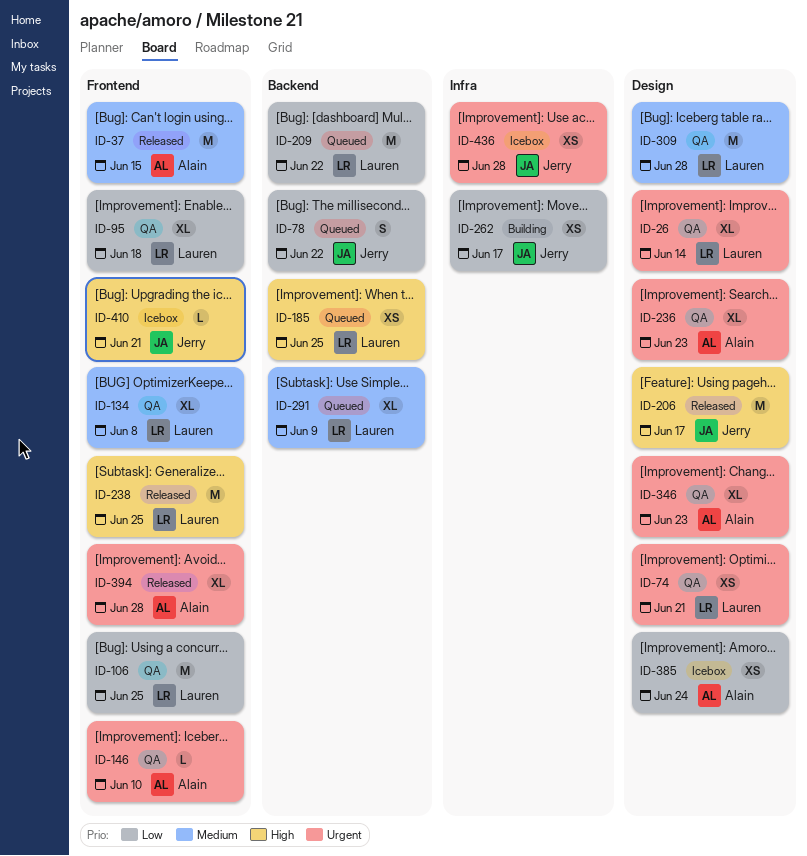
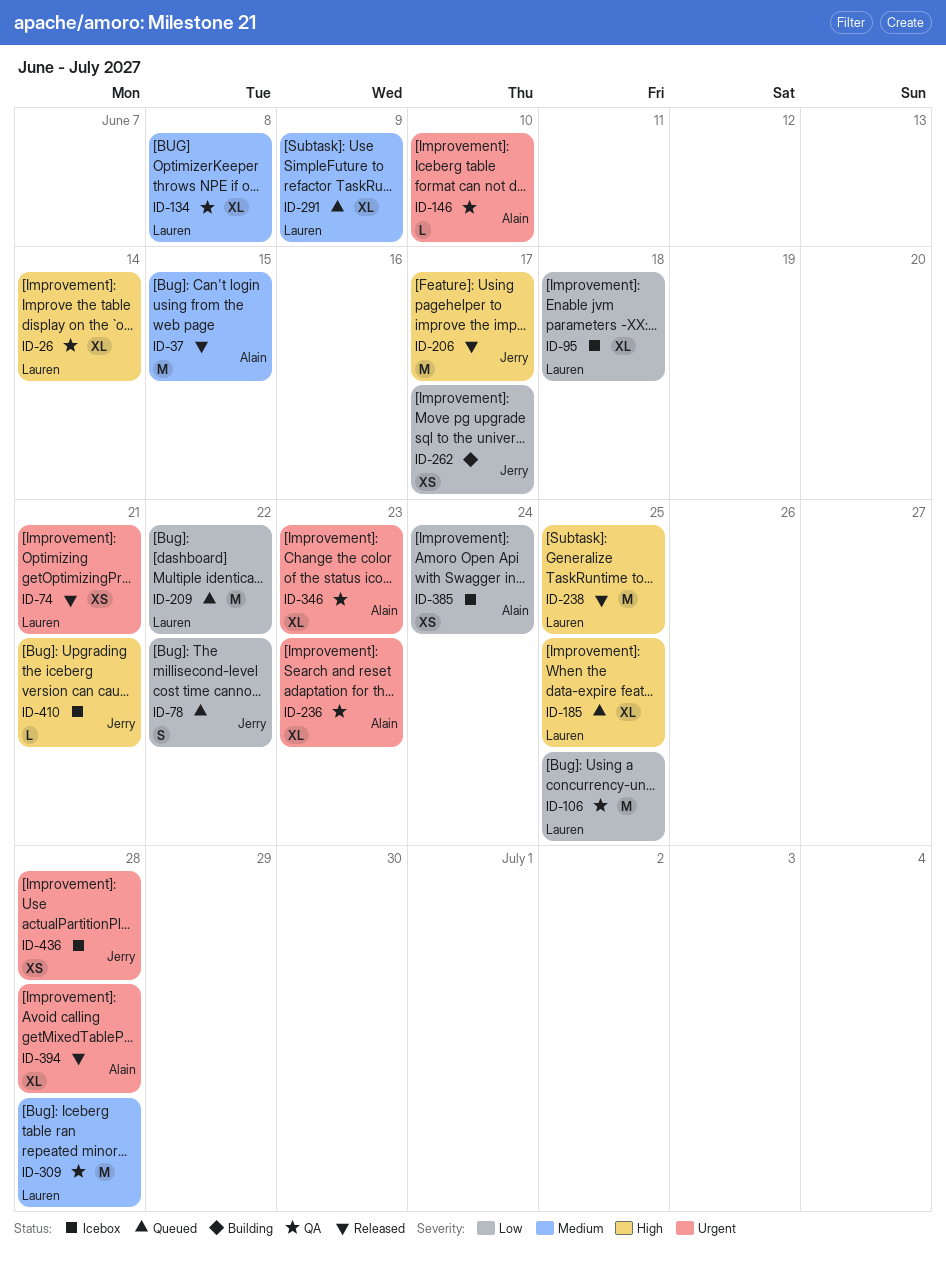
ID-26, priority: Urgent -> High
ID-74, status: QA -> Released
ID-95, status: QA -> Icebox
ID-185, estimate: XS -> XL

